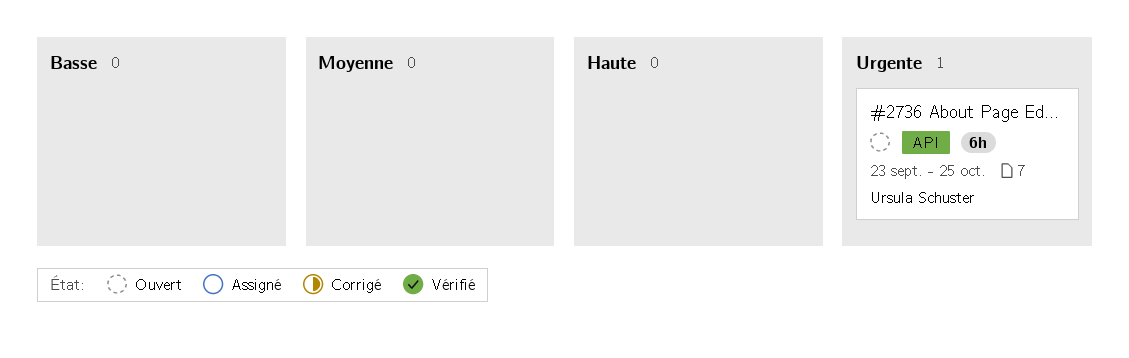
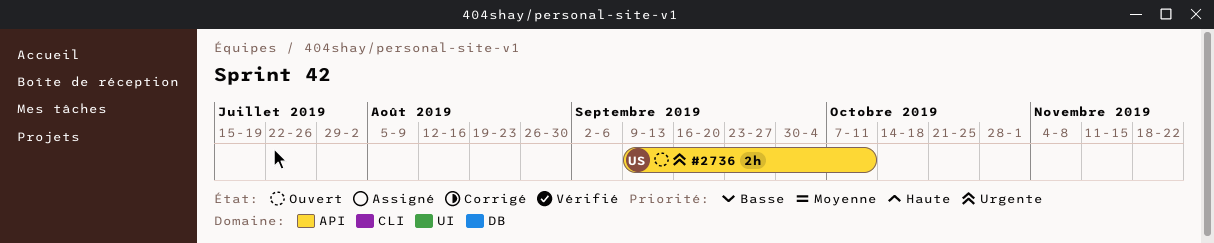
#2736, estimate: 6h -> 2h
#2736, start: Sep 23 -> Sep 9
#2736, due: Oct 25 -> Oct 11

